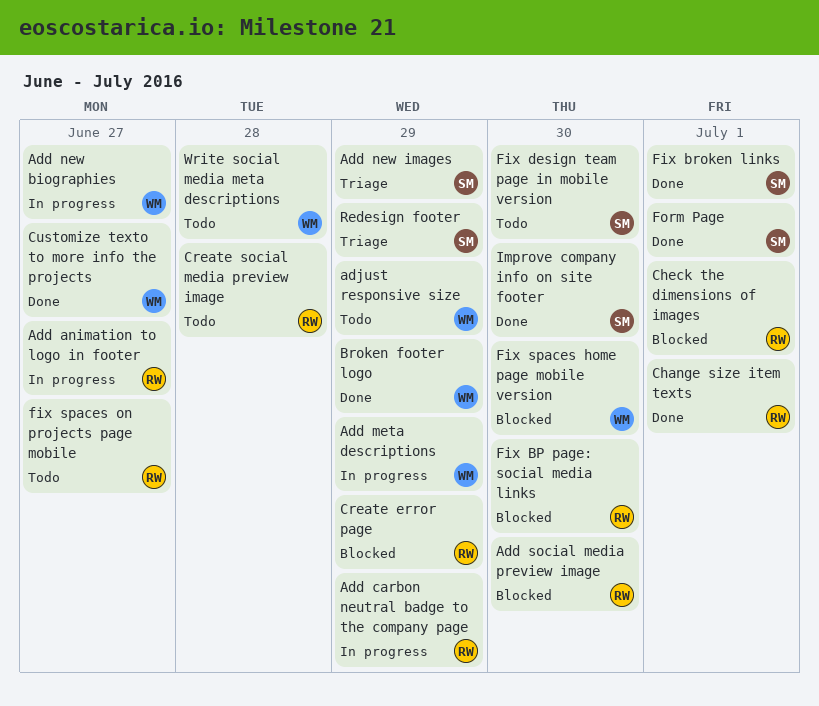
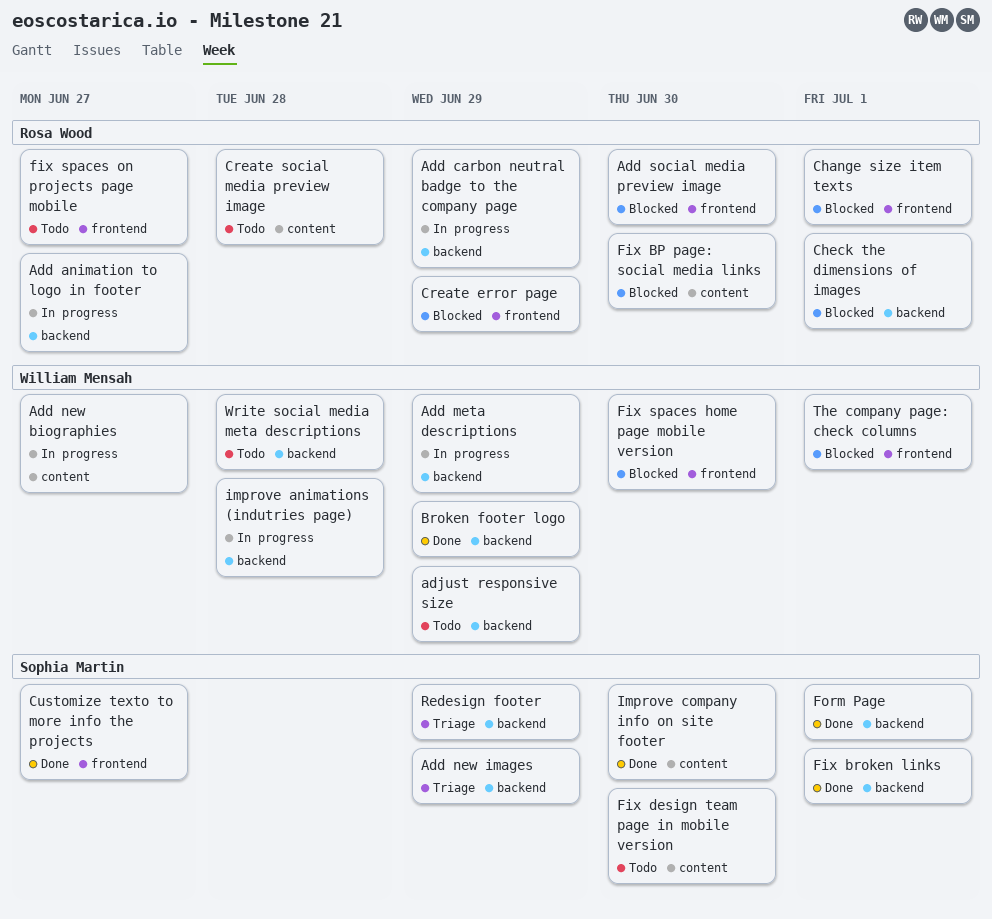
Change size item texts, status: Done -> Blocked
Customize texto to more info the projects, owner: William Mensah -> Sophia Martin
improve animations (indutries page): none -> present
The company page: check columns: none -> present

